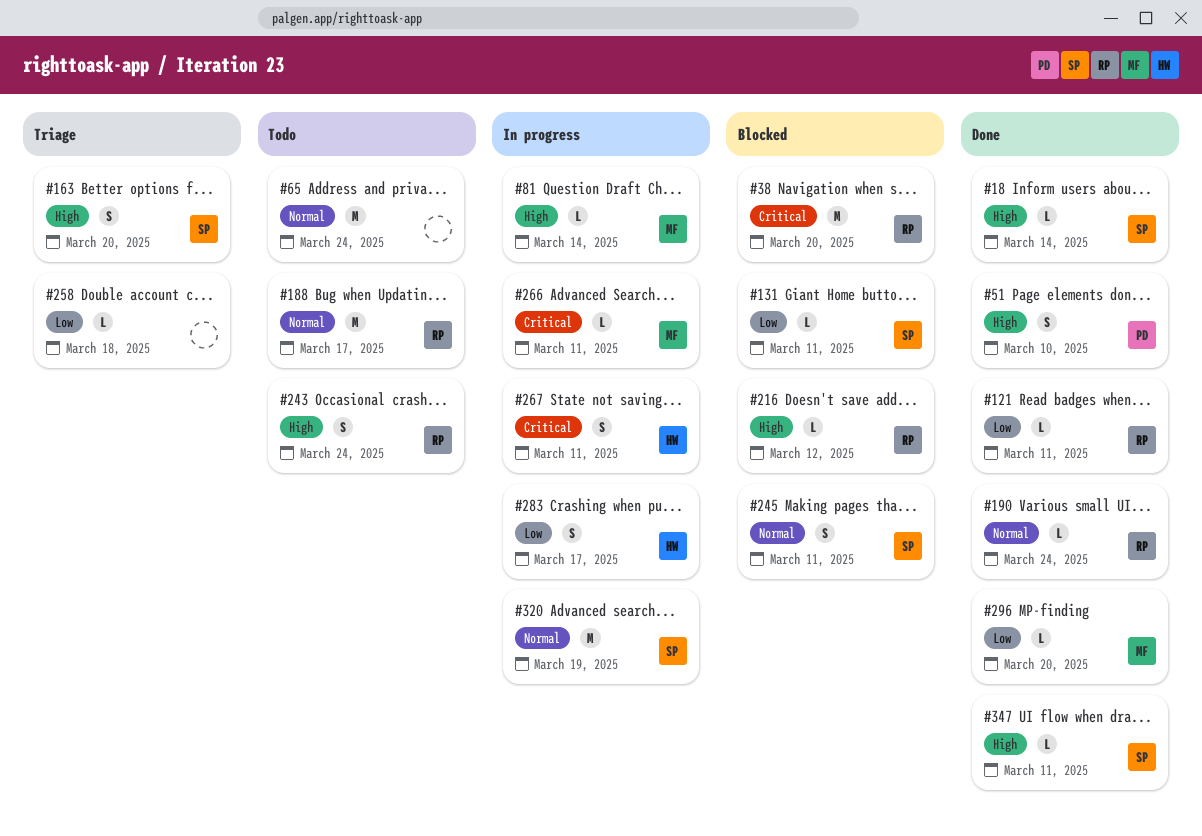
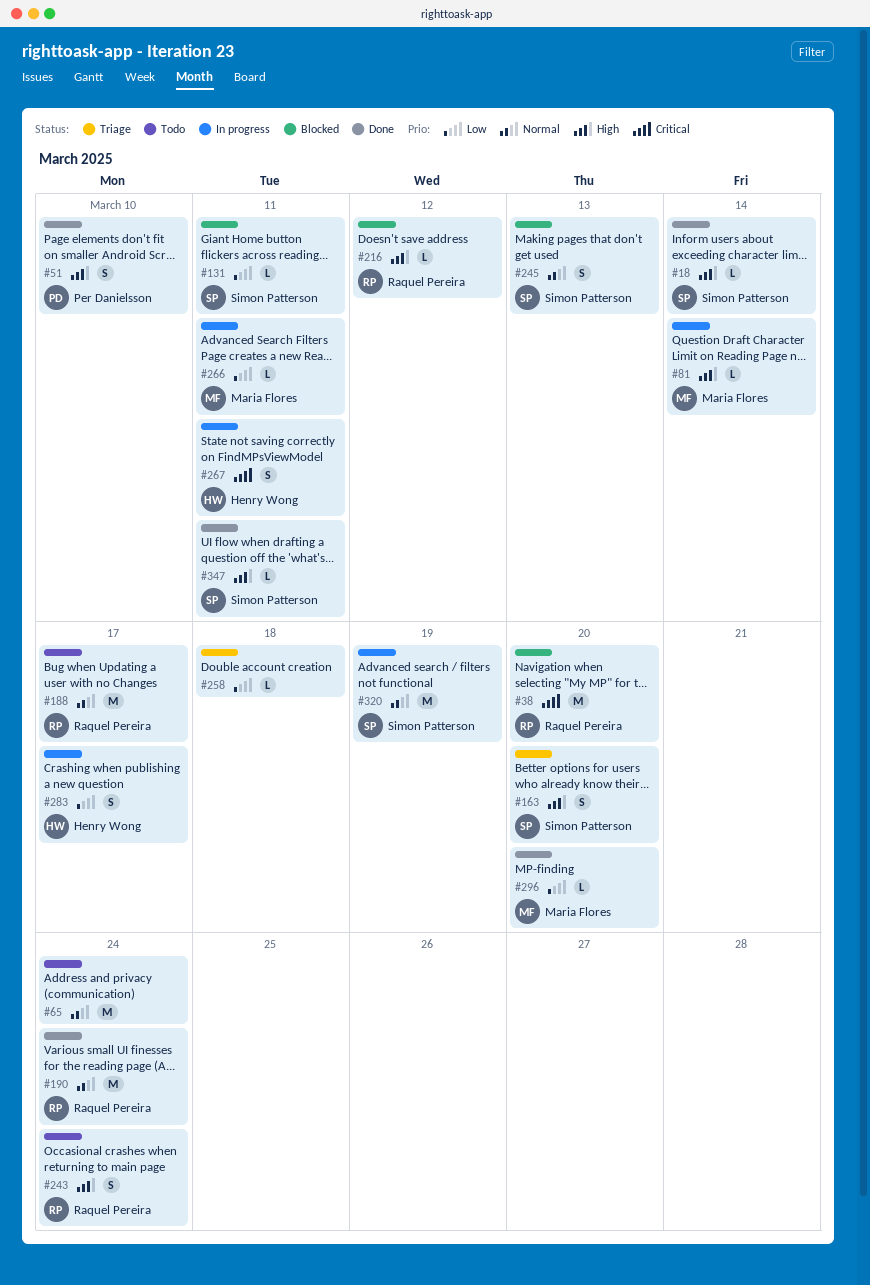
#121: present -> none
#190, estimate: L -> M
#245, due: Mar 11 -> Mar 13
#266, priority: Critical -> Low

